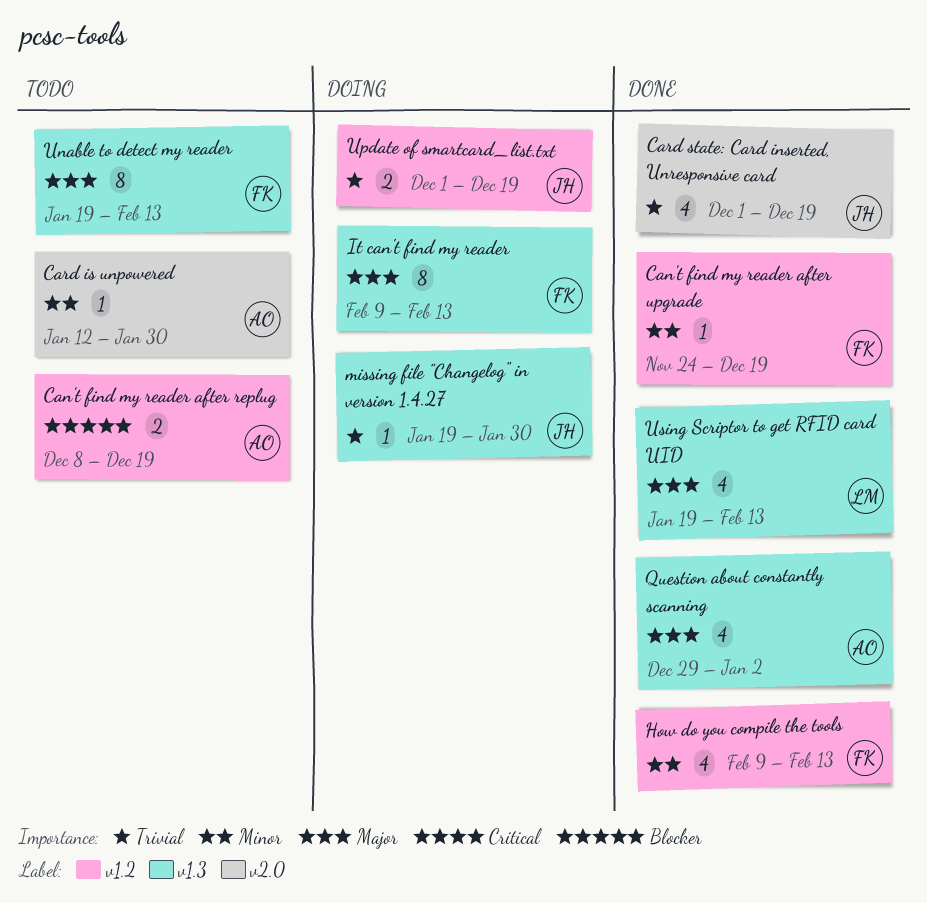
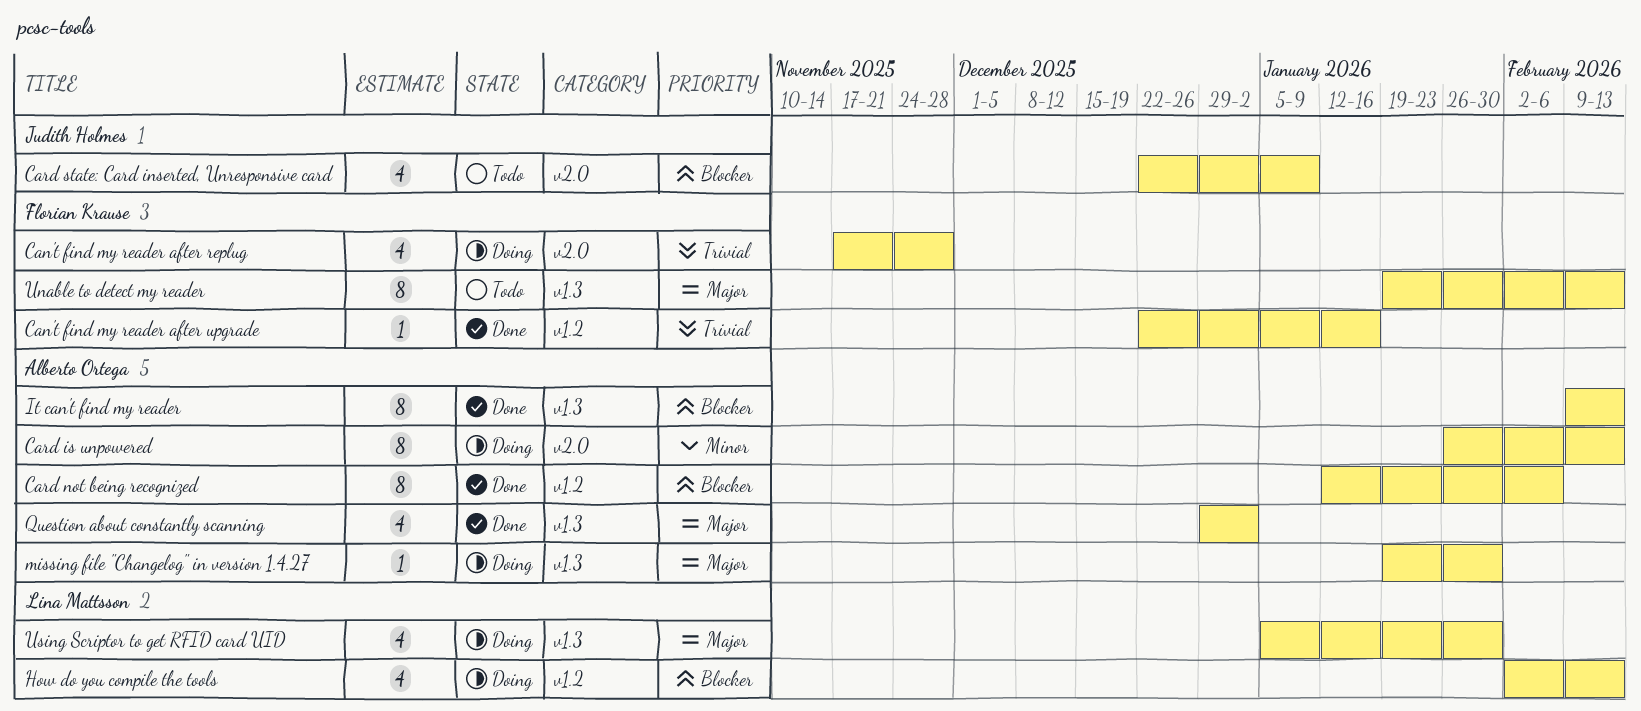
Can't find my reader after replug, status: Todo -> Doing
Can't find my reader after replug, owner: Alberto Ortega -> Florian Krause
Can't find my reader after replug, priority: Blocker -> Trivial
Can't find my reader after replug, label: v1.2 -> v2.0
Can't find my reader after replug, estimate: 2 -> 4
Can't find my reader after replug, start: Dec 8 -> Nov 17
Can't find my reader after replug, due: Dec 19 -> Nov 28
Can't find my reader after upgrade, priority: Minor -> Trivial
Can't find my reader after upgrade, start: Nov 24 -> Dec 22
Can't find my reader after upgrade, due: Dec 19 -> Jan 16
Card is unpowered, status: Todo -> Doing
Card is unpowered, estimate: 1 -> 8
Card is unpowered, start: Jan 12 -> Jan 26
Card is unpowered, due: Jan 30 -> Feb 13
Card not being recognized: none -> present
Card state: Card inserted, Unresponsive card, status: Done -> Todo
Card state: Card inserted, Unresponsive card, priority: Trivial -> Blocker
Card state: Card inserted, Unresponsive card, start: Dec 1 -> Dec 22
Card state: Card inserted, Unresponsive card, due: Dec 19 -> Jan 9
How do you compile the tools, status: Done -> Doing
How do you compile the tools, owner: Florian Krause -> Lina Mattsson
How do you compile the tools, priority: Minor -> Blocker
How do you compile the tools, start: Feb 9 -> Feb 2
It can't find my reader, status: Doing -> Done
It can't find my reader, owner: Florian Krause -> Alberto Ortega
It can't find my reader, priority: Major -> Blocker
missing file "Changelog" in version 1.4.27, owner: Judith Holmes -> Alberto Ortega
missing file "Changelog" in version 1.4.27, priority: Trivial -> Major
Update of smartcard_list.txt: present -> none
Using Scriptor to get RFID card UID, status: Done -> Doing
Using Scriptor to get RFID card UID, start: Jan 19 -> Jan 5
Using Scriptor to get RFID card UID, due: Feb 13 -> Jan 30

